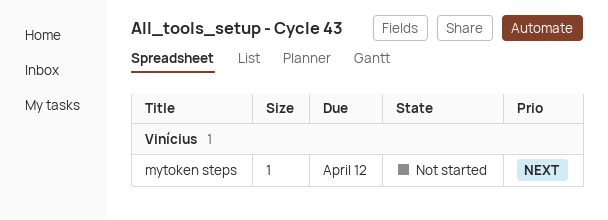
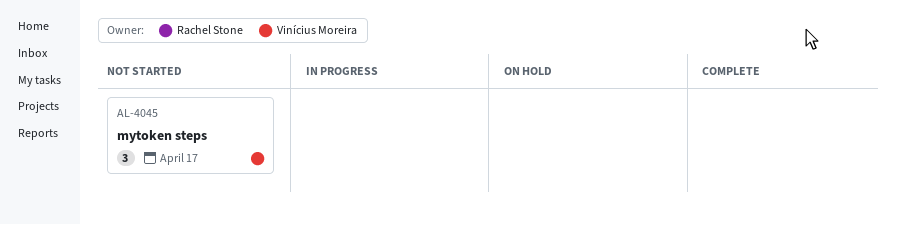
mytoken steps, estimate: 1 -> 3
mytoken steps, due: Apr 12 -> Apr 17

